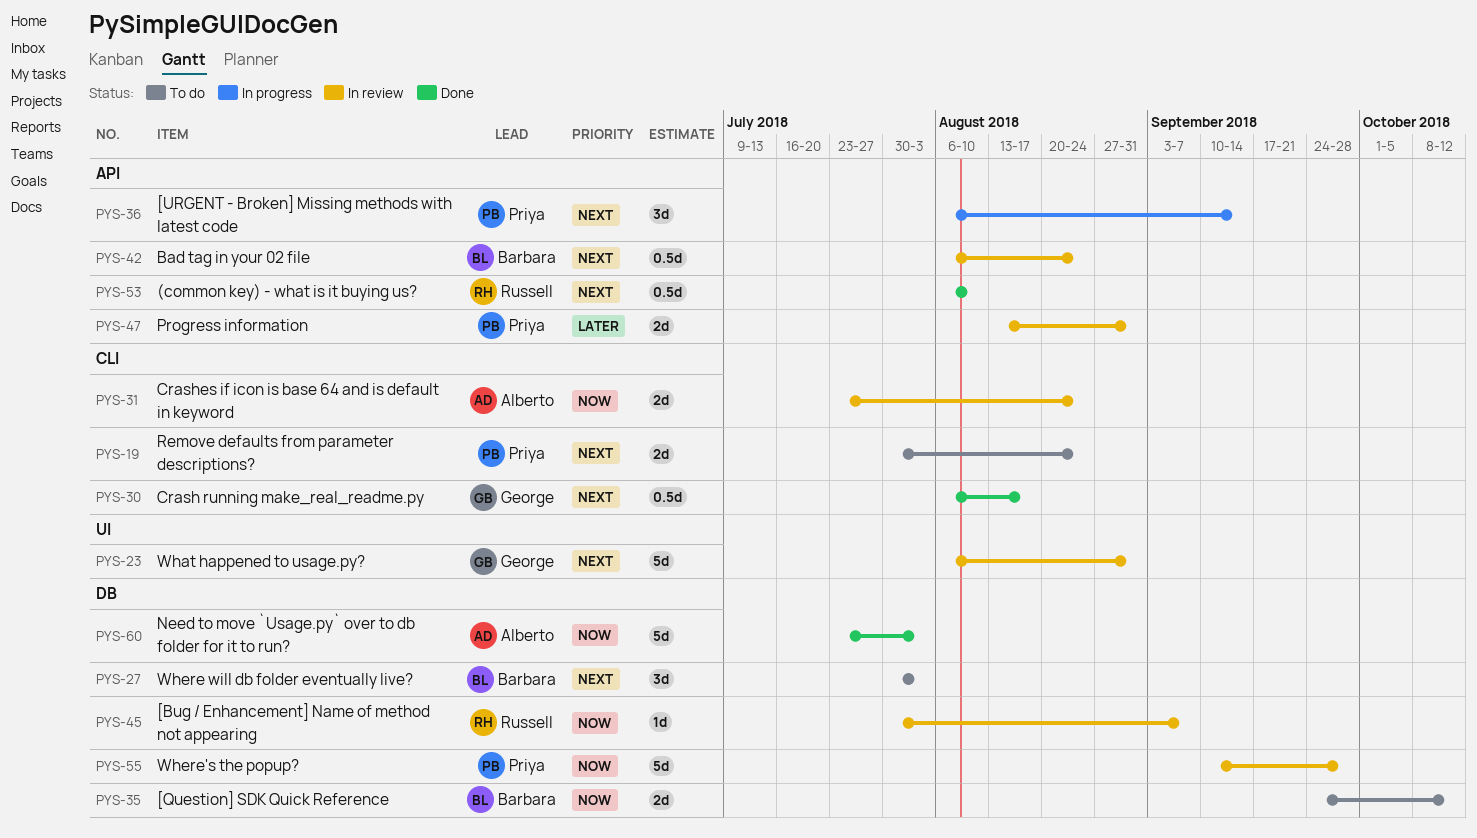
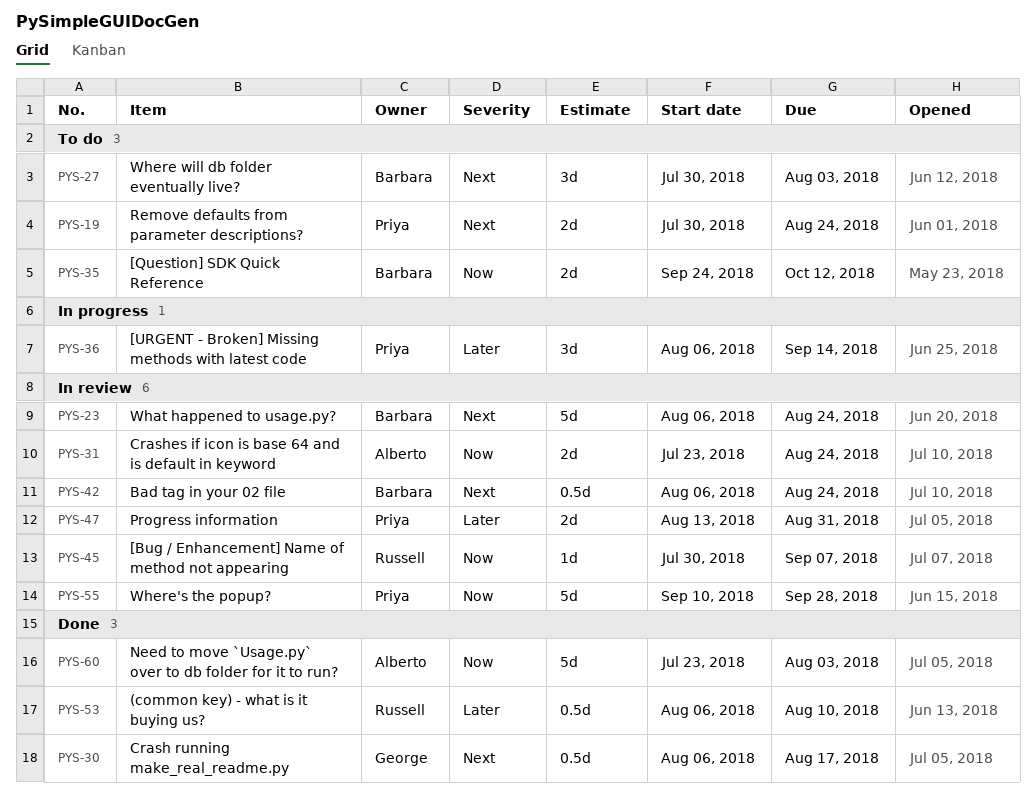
PYS-23, owner: George -> Barbara
PYS-23, due: Aug 31 -> Aug 24
PYS-36, priority: Next -> Later
PYS-53, priority: Next -> Later

